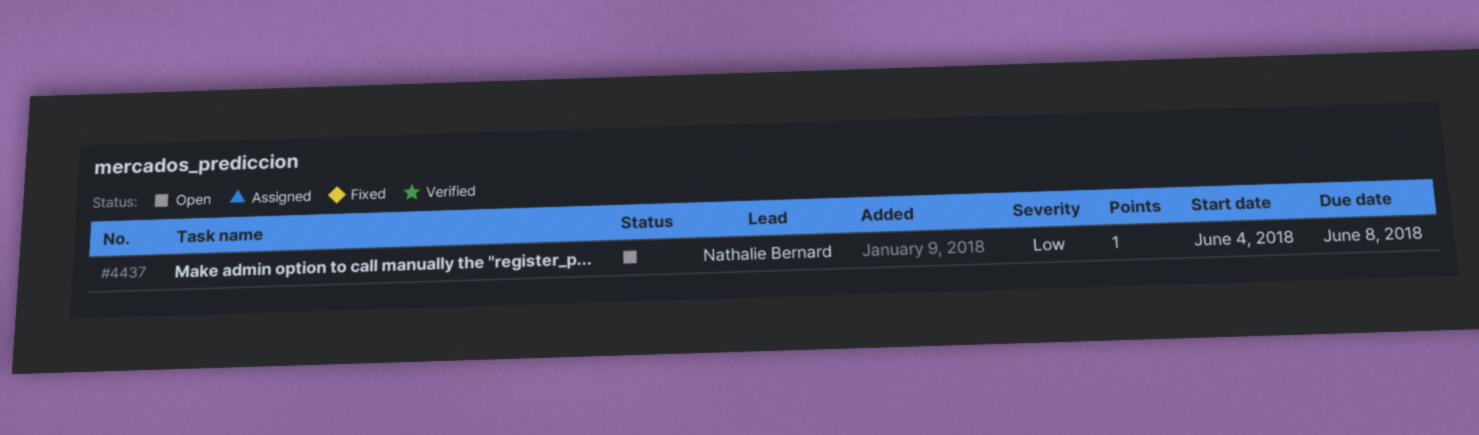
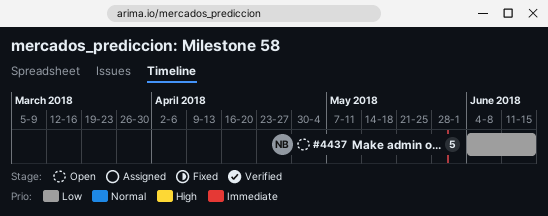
#4437, estimate: 1 -> 5
#4437, due: Jun 8 -> Jun 15

